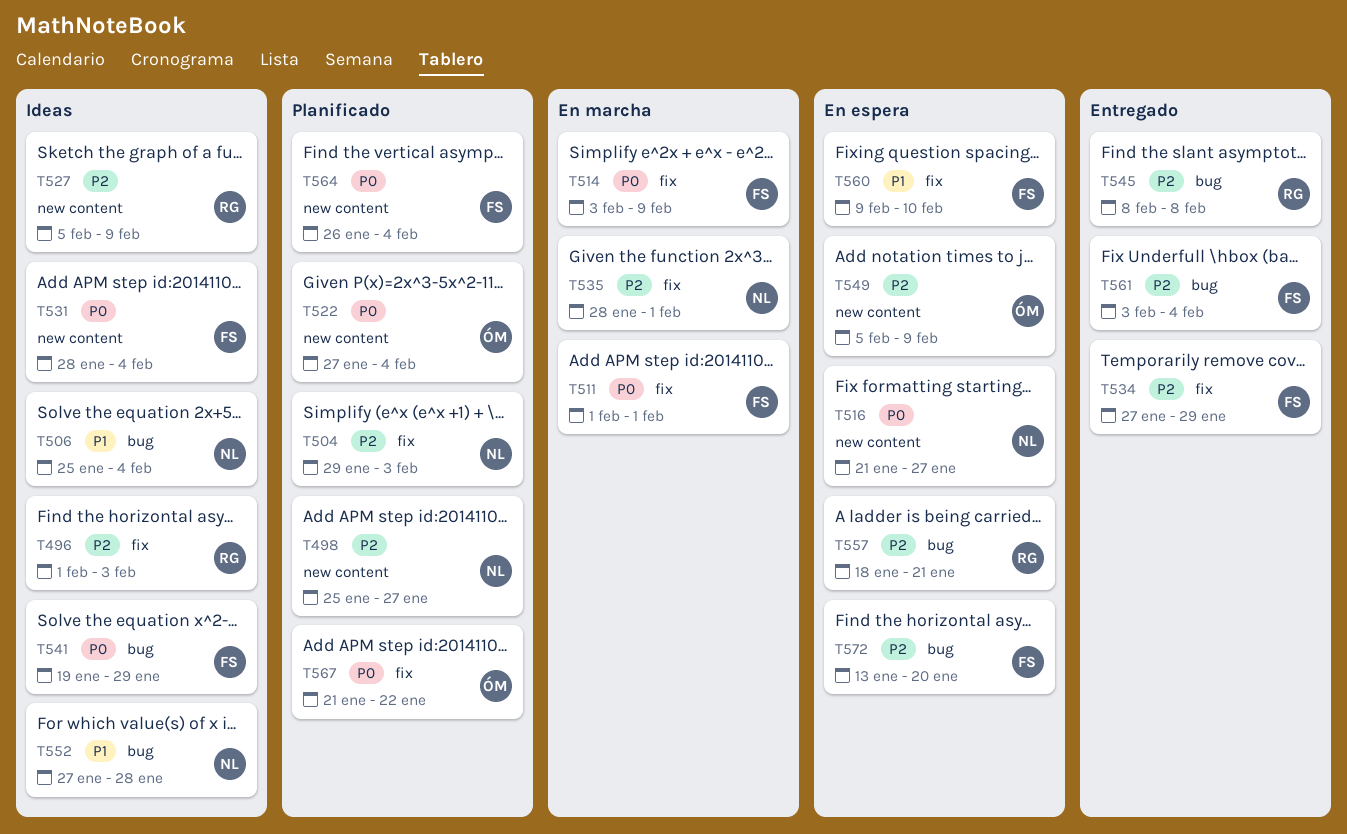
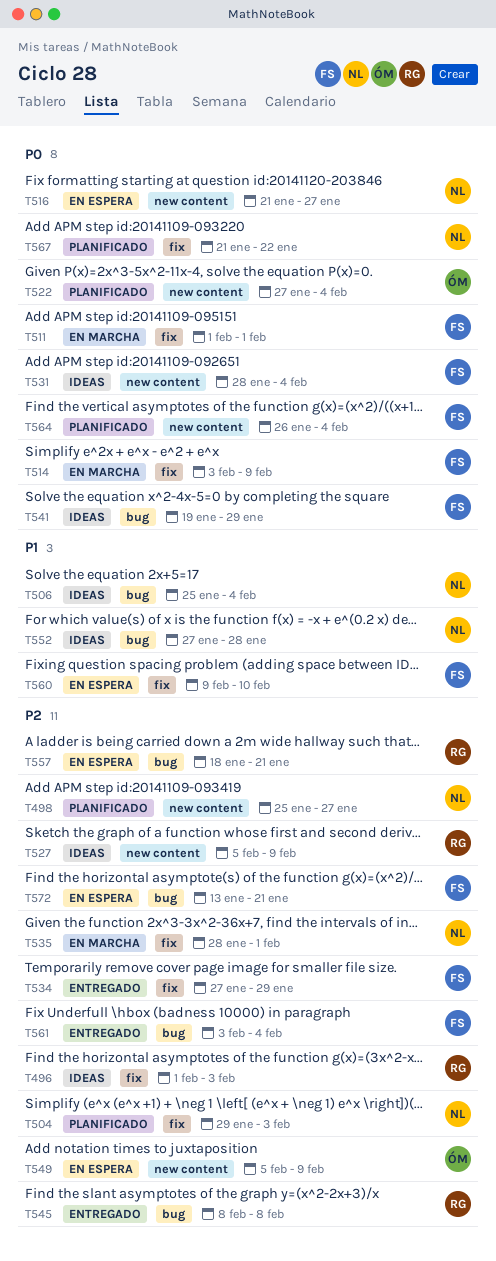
T567, owner: ÓM -> NL
T572, due: Jan 20 -> Jan 21

